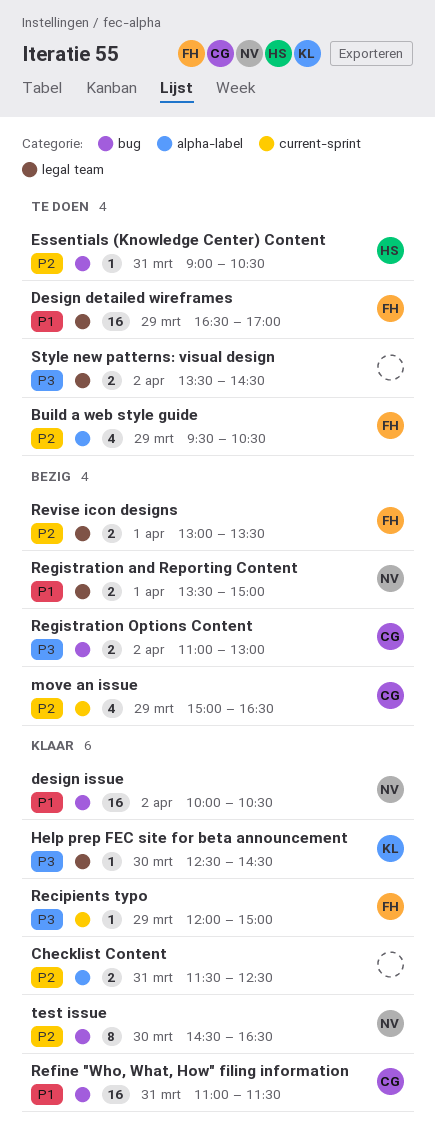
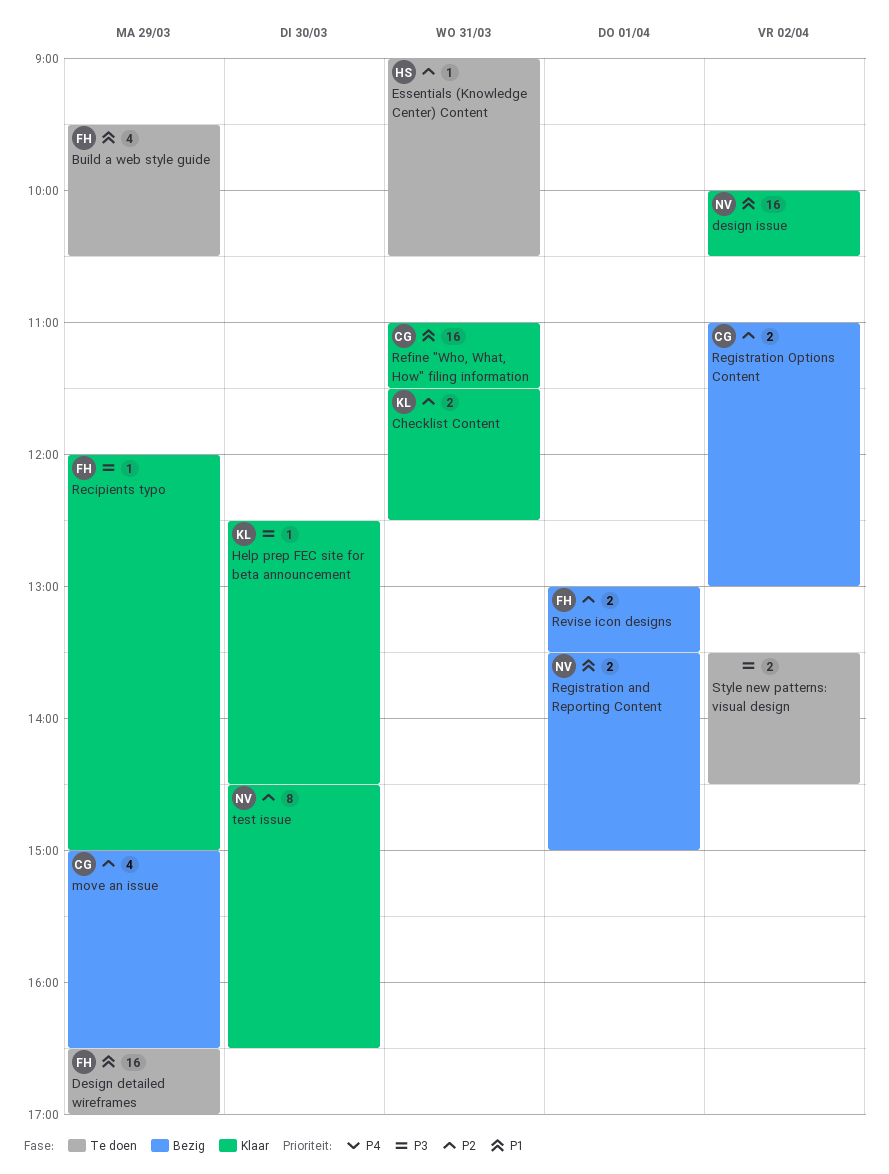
Build a web style guide, priority: P2 -> P1
Checklist Content, owner: none -> KL
Registration Options Content, priority: P3 -> P2

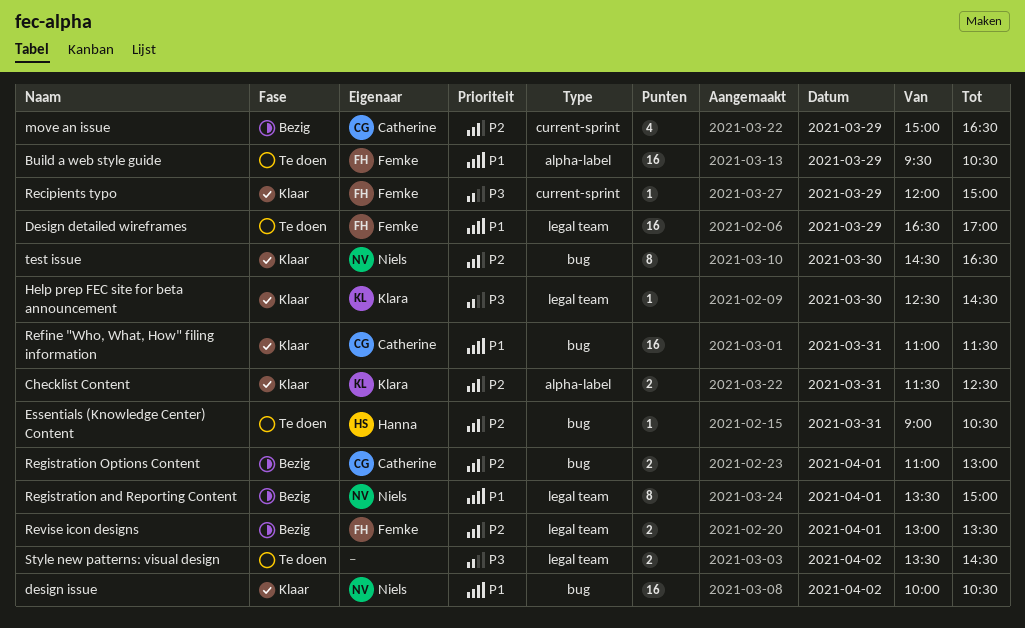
Build a web style guide, estimate: 4 -> 16
Registration and Reporting Content, estimate: 2 -> 8
Registration Options Content, day: Apr 2 -> Apr 1

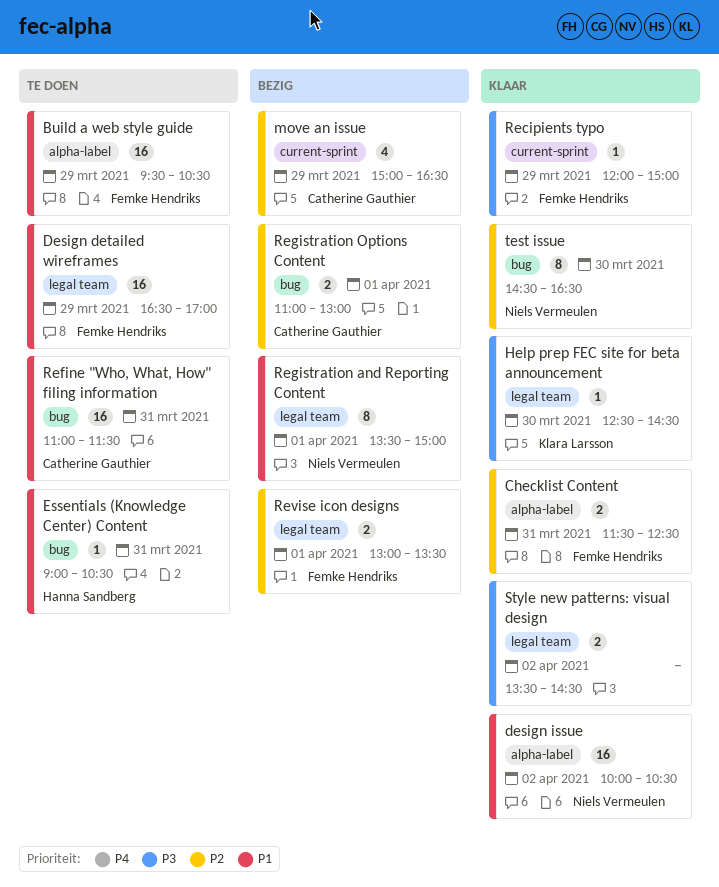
Checklist Content, owner: Klara Larsson -> Femke Hendriks
design issue, label: bug -> alpha-label
Essentials (Knowledge Center) Content, priority: P2 -> P1
Refine "Who, What, How" filing information, status: Klaar -> Te doen
Style new patterns: visual design, status: Te doen -> Klaar

